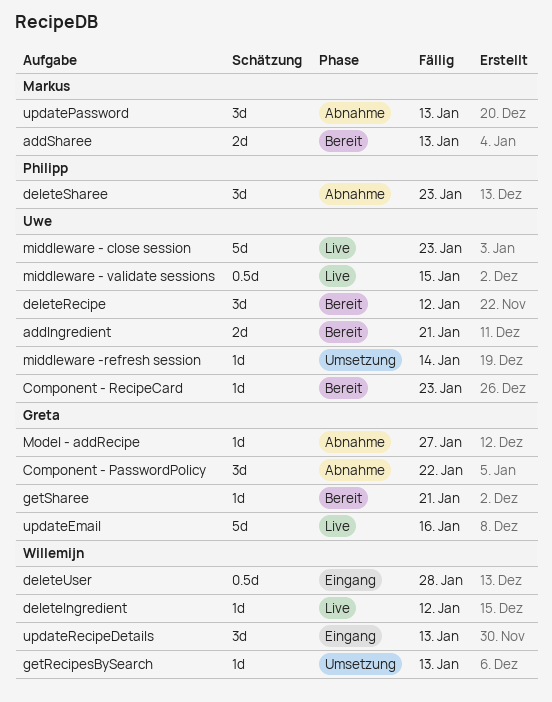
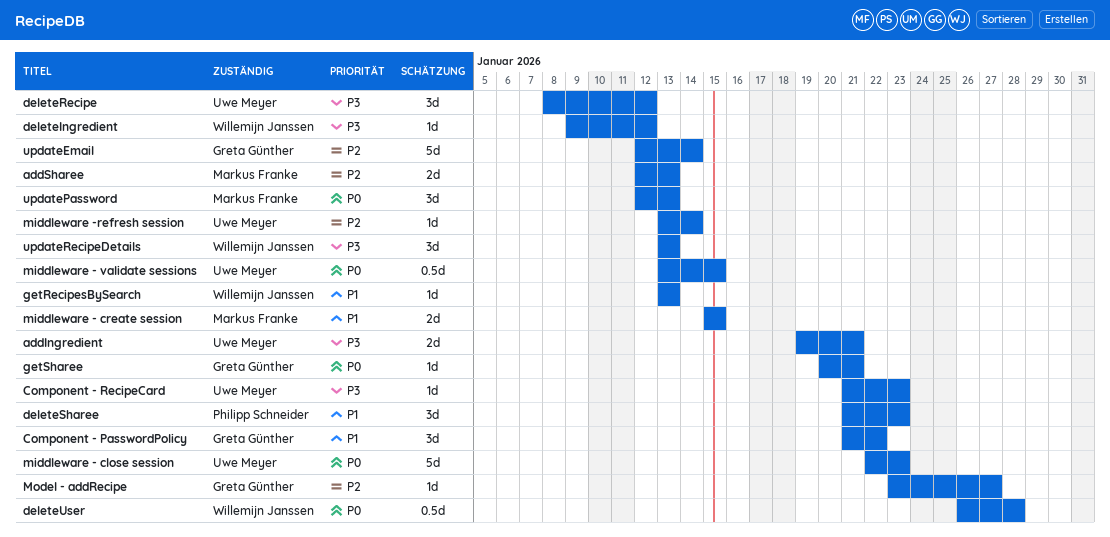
middleware - create session: none -> present
updateEmail, due: Jan 16 -> Jan 14

